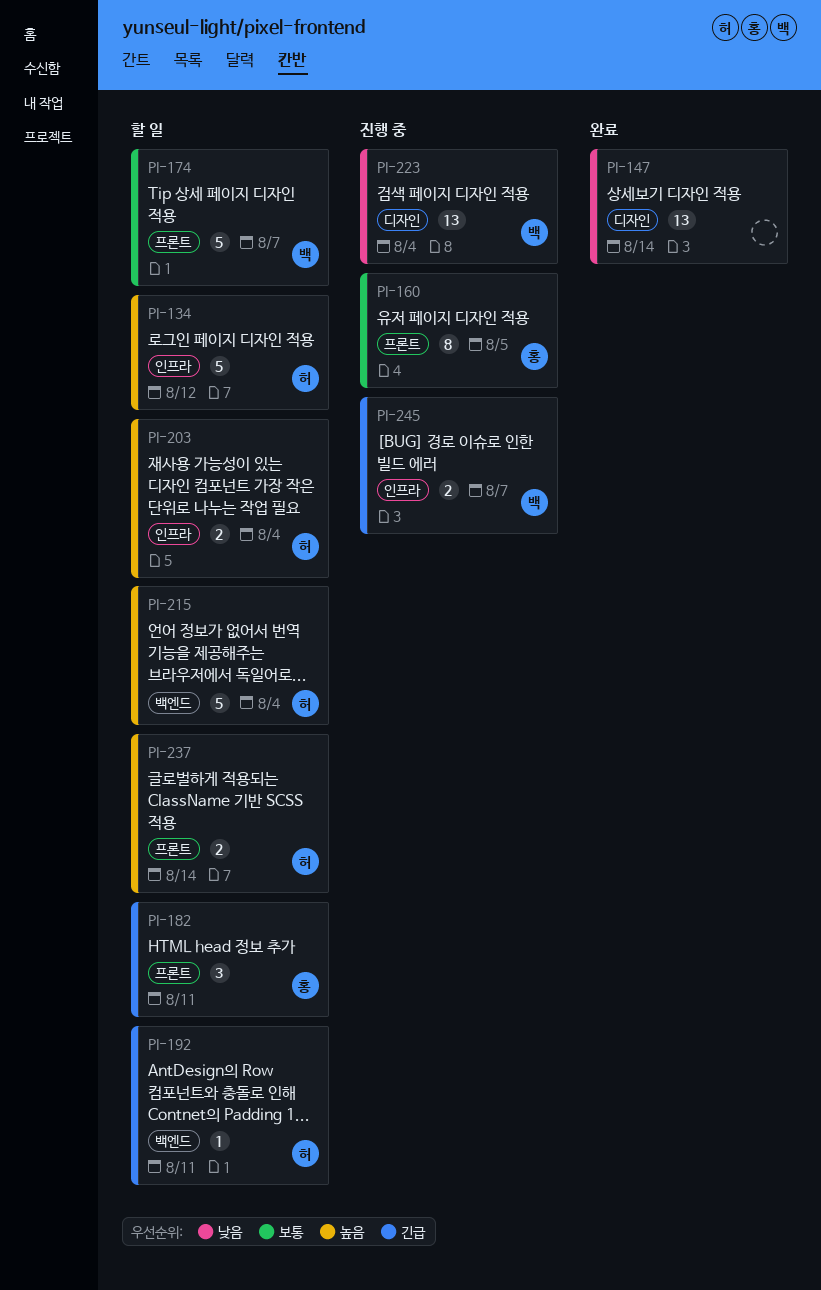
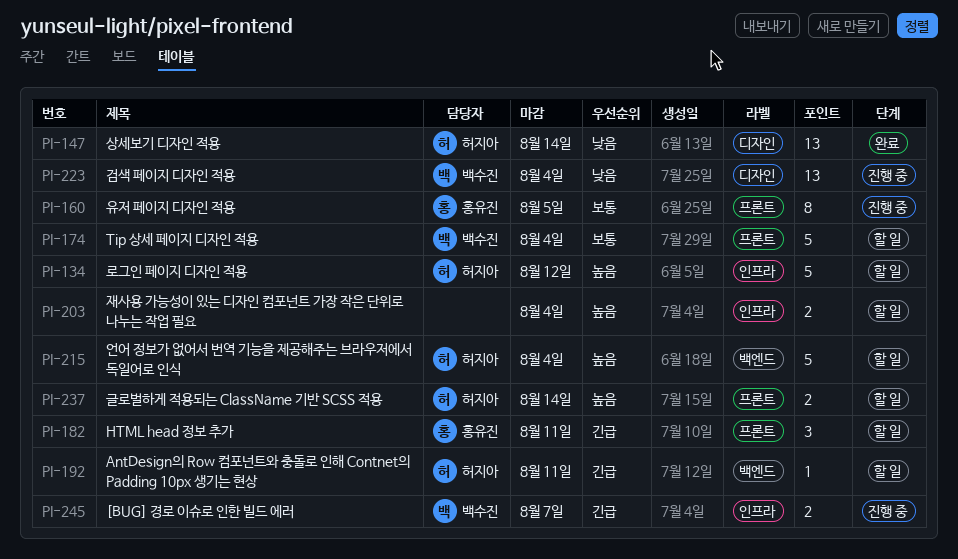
PI-147, owner: none -> 허지아
PI-174, due: Aug 7 -> Aug 4
PI-203, owner: 허지아 -> none

